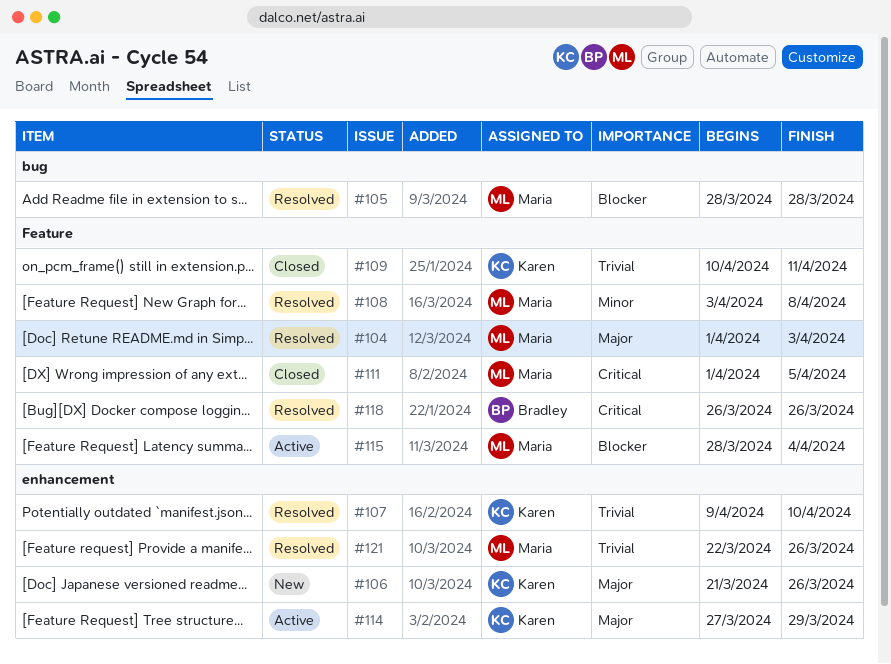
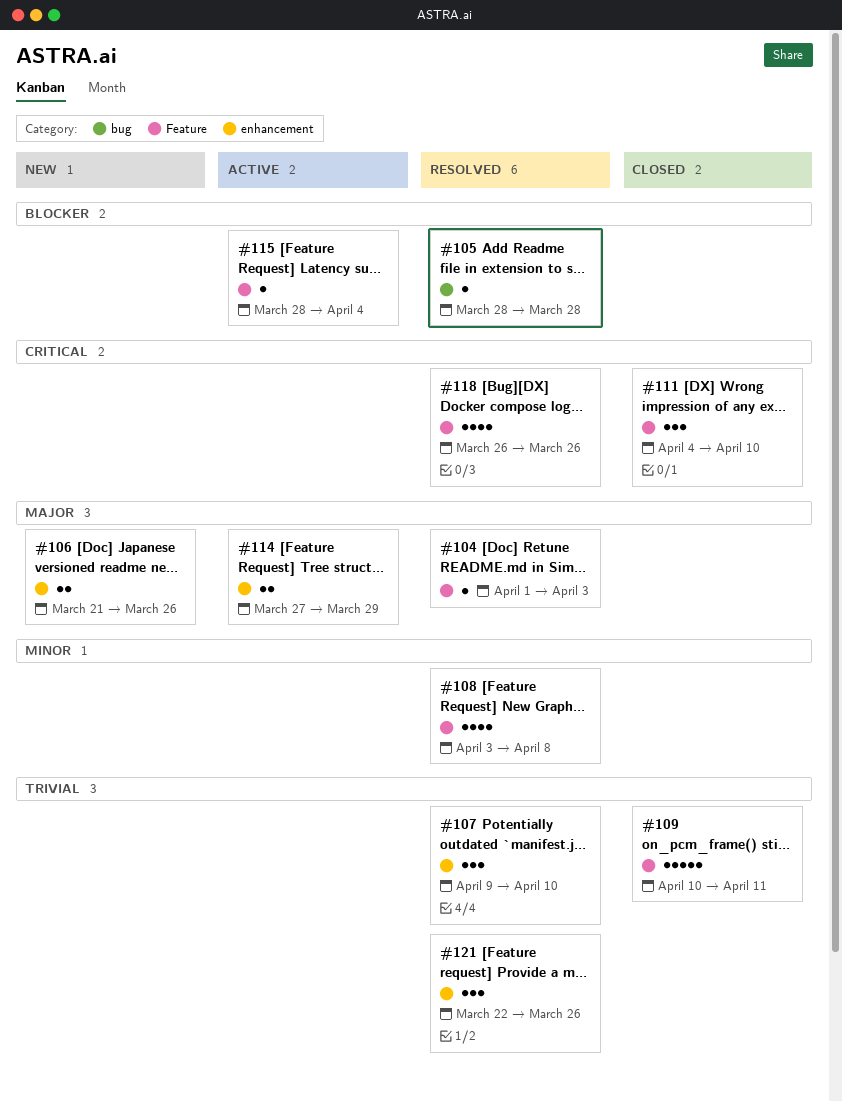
#111, start: Apr 1 -> Apr 4
#111, due: Apr 5 -> Apr 10

